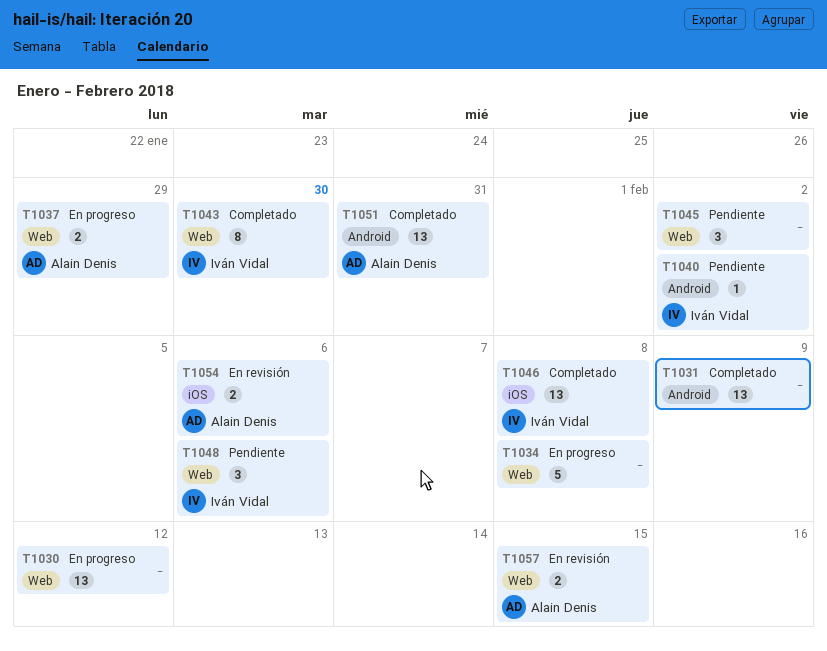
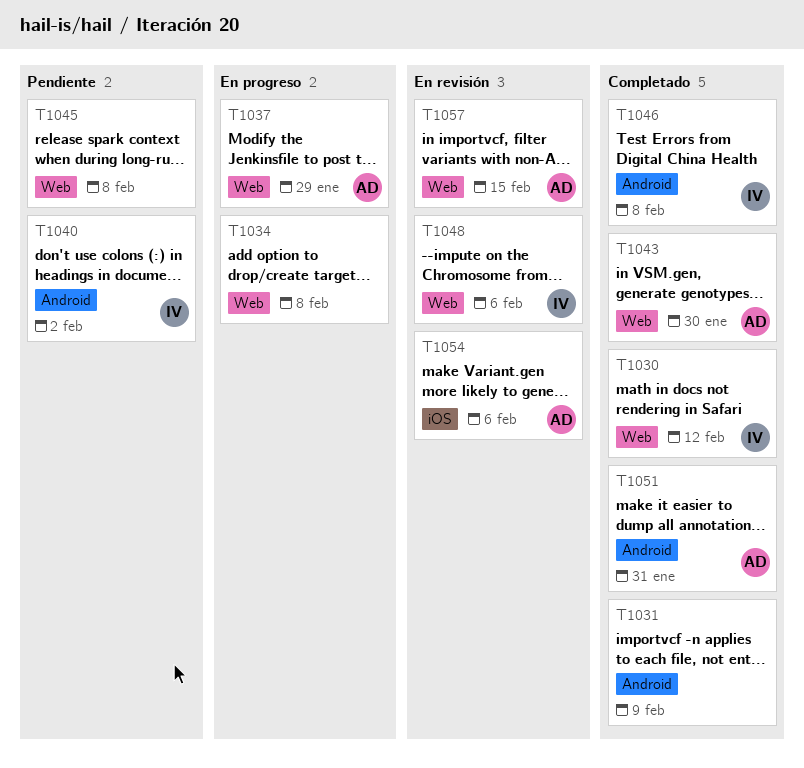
T1030, status: En progreso -> Completado
T1030, owner: none -> Iván Vidal
T1043, owner: Iván Vidal -> Alain Denis
T1045, due: Feb 2 -> Feb 8
T1046, label: iOS -> Android
T1048, status: Pendiente -> En revisión

